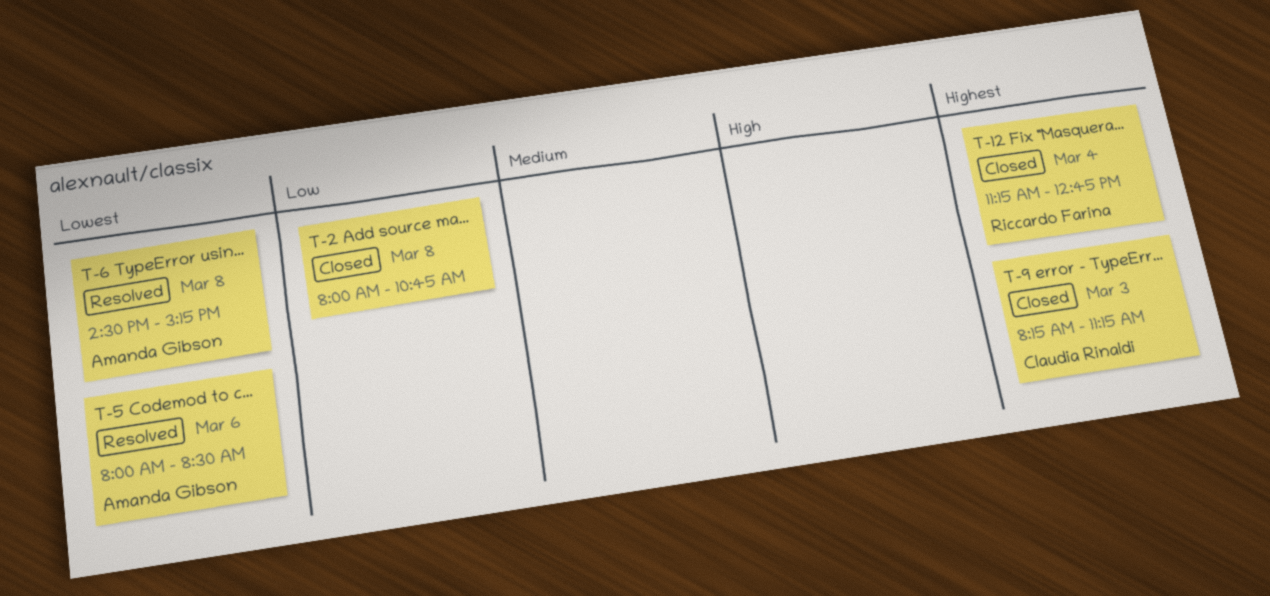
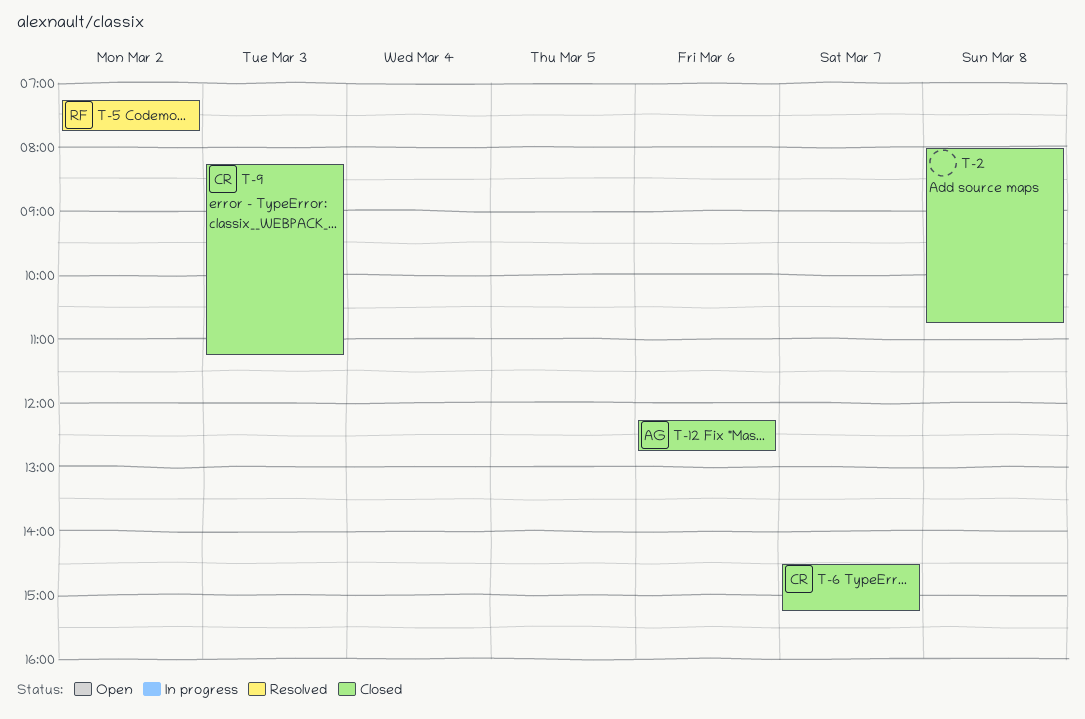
T-5, owner: Amanda Gibson -> Riccardo Farina
T-5, day: Mar 6 -> Mar 2
T-5, begins: 08:00 -> 07:15
T-5, ends: 08:30 -> 07:45
T-6, status: Resolved -> Closed
T-6, owner: Amanda Gibson -> Claudia Rinaldi
T-6, day: Mar 8 -> Mar 7
T-12, owner: Riccardo Farina -> Amanda Gibson
T-12, day: Mar 4 -> Mar 6
T-12, begins: 11:15 -> 12:15

